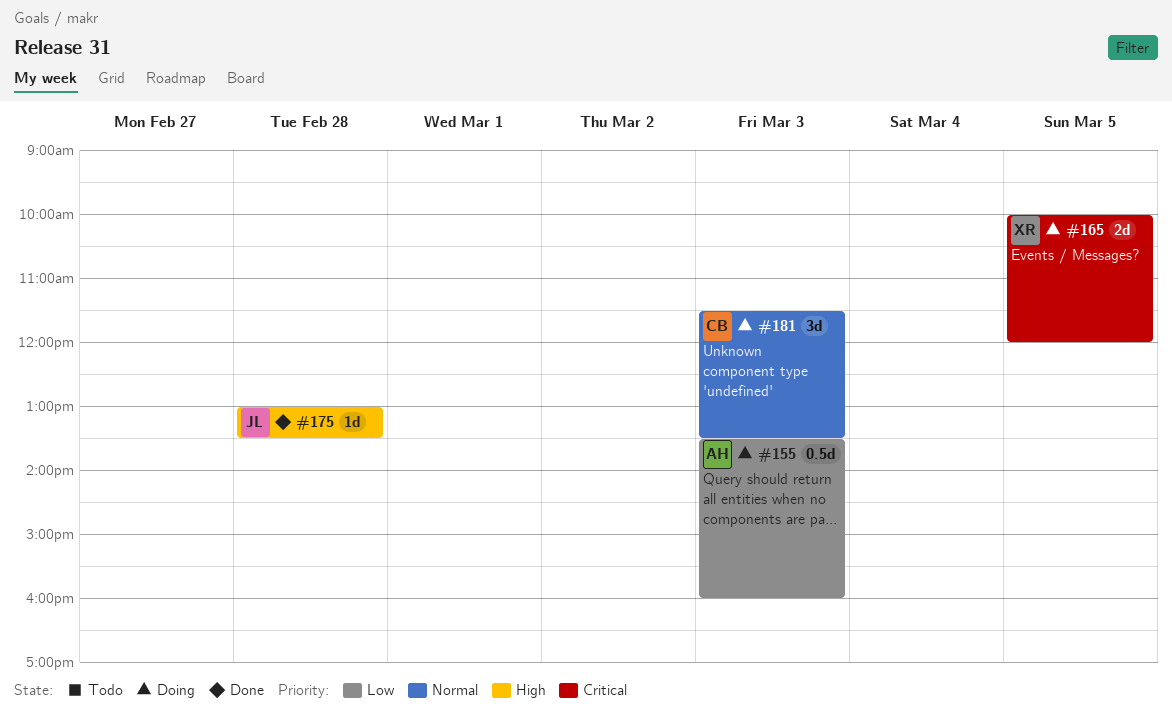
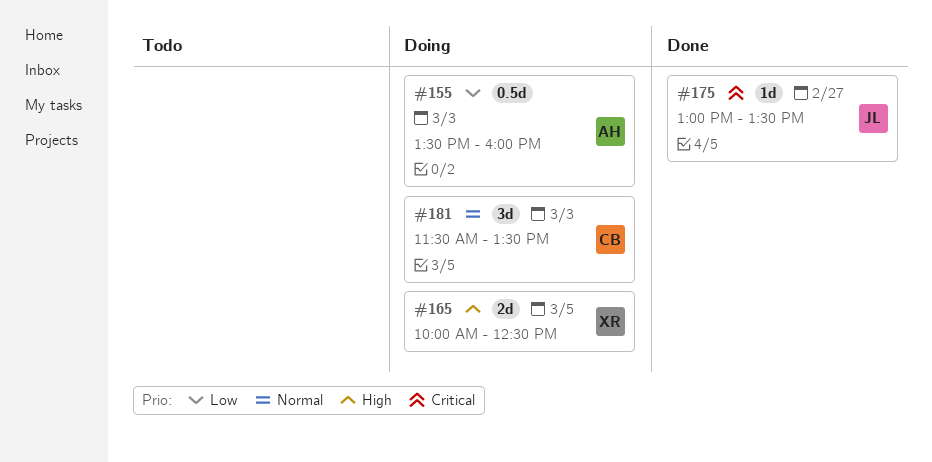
#165, priority: Critical -> High
#165, ends: 12:00 -> 12:30
#175, priority: High -> Critical
#175, day: Feb 28 -> Feb 27

